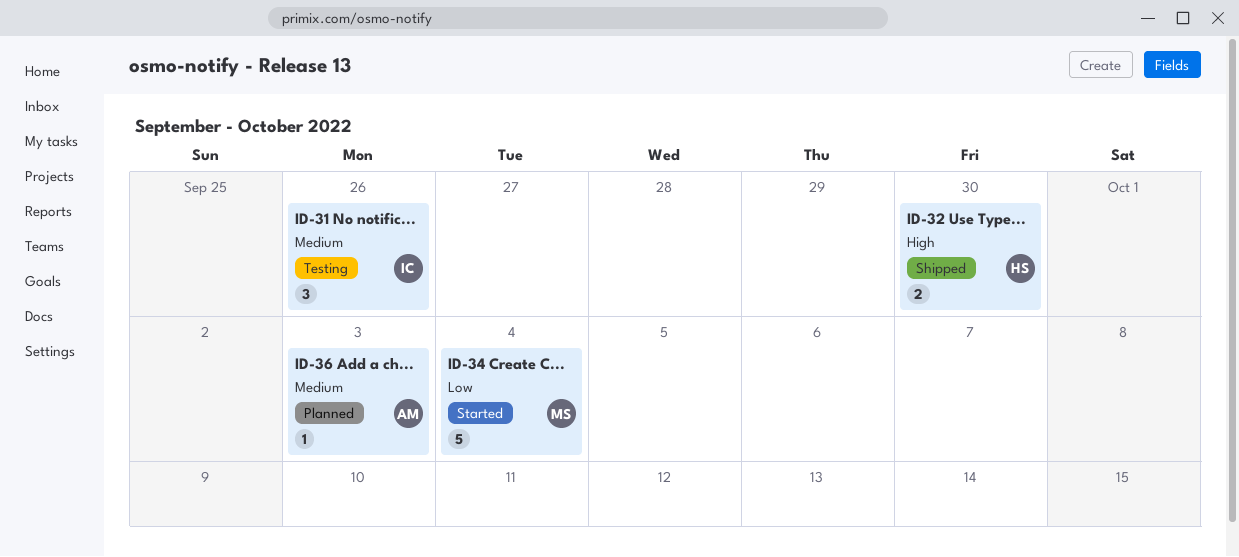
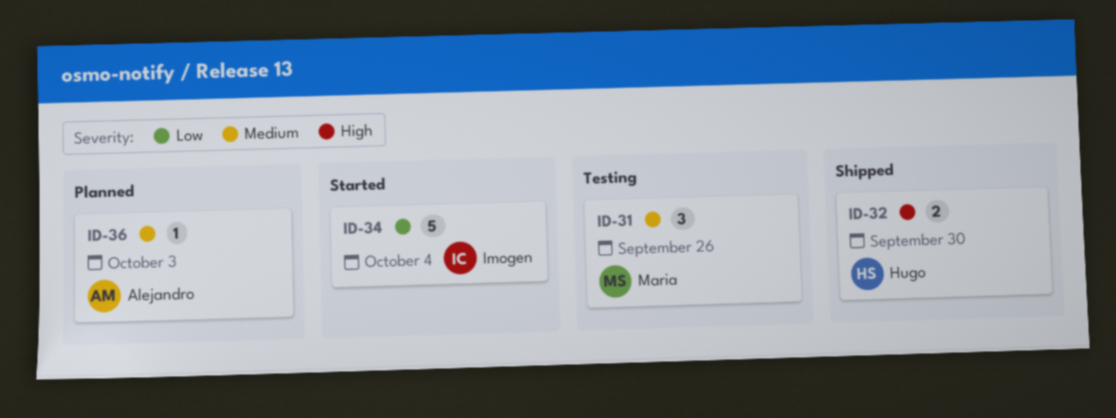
ID-31, owner: Imogen -> Maria
ID-34, owner: Maria -> Imogen

